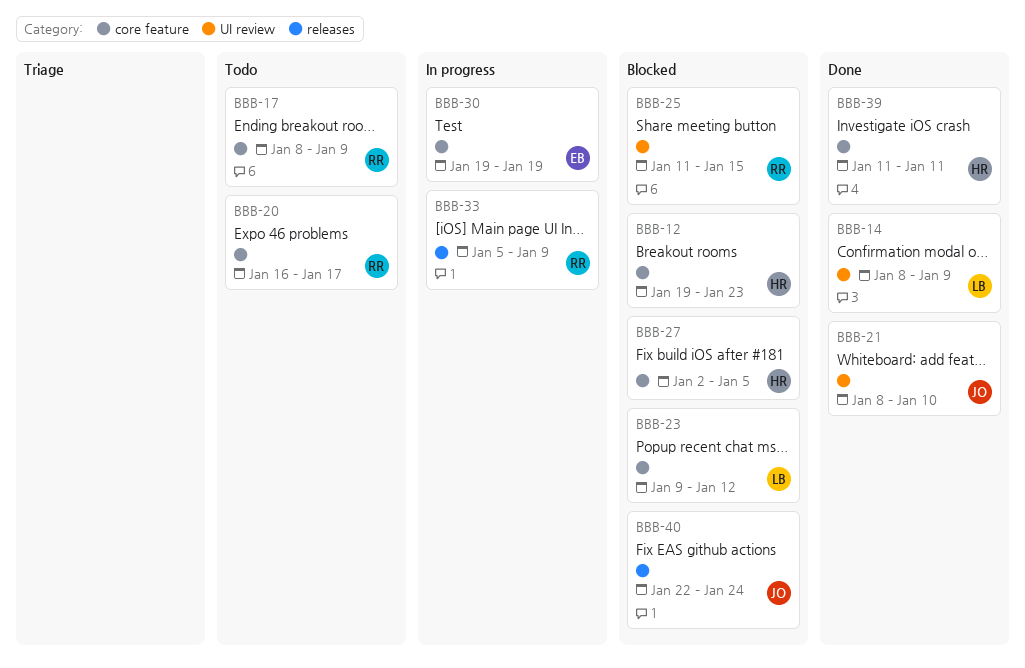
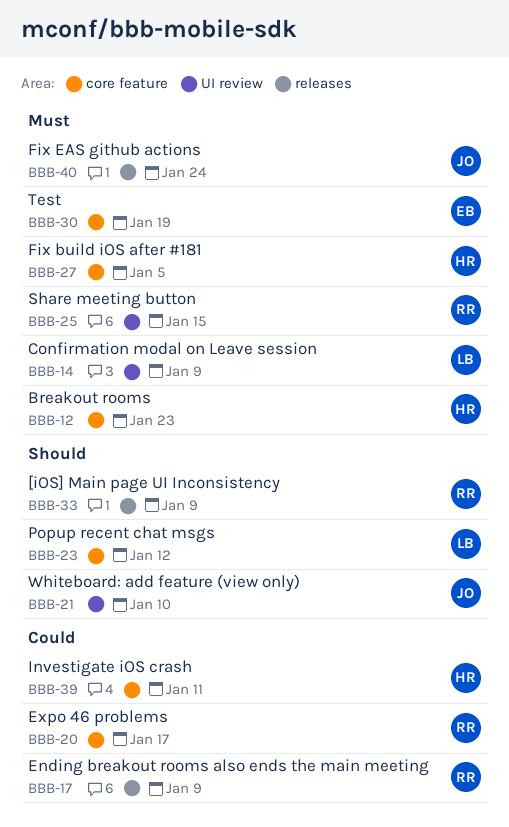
BBB-17, label: core feature -> releases

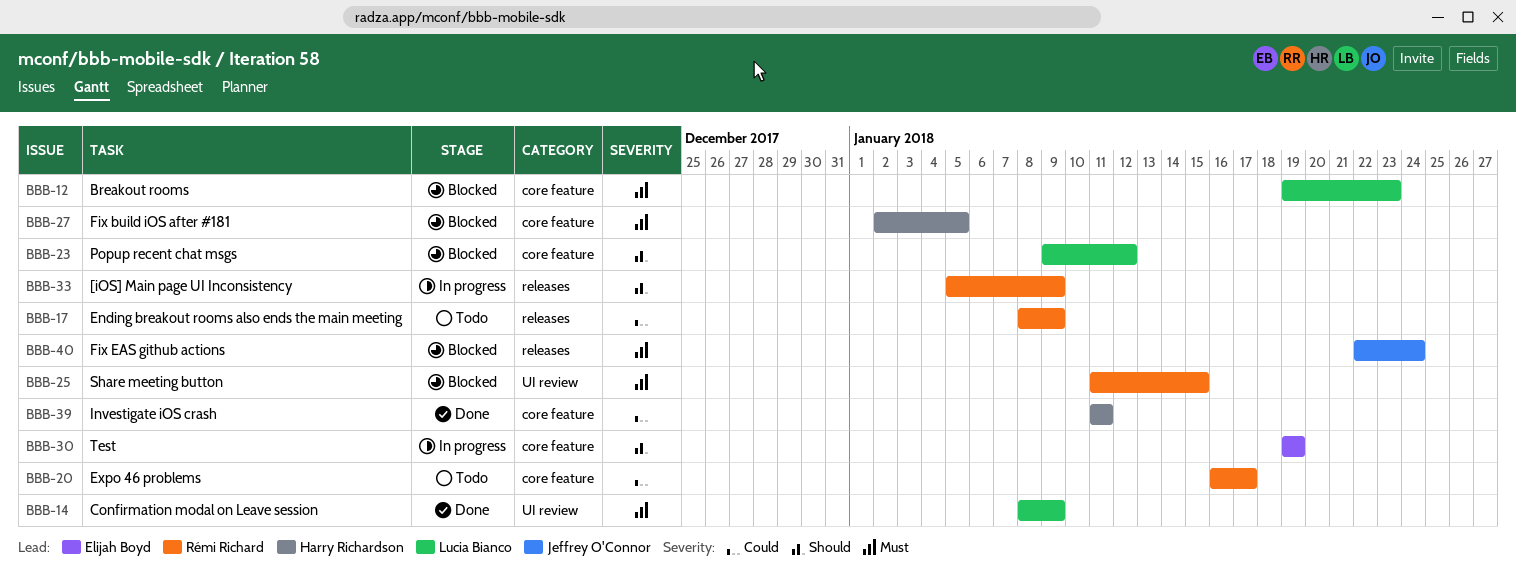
BBB-12, owner: Harry Richardson -> Lucia Bianco
BBB-21: present -> none
BBB-30, priority: Must -> Should

